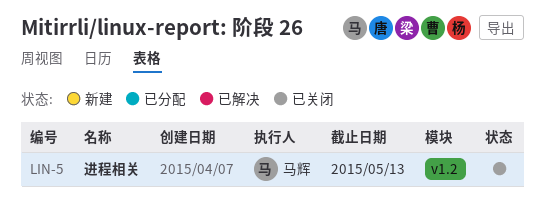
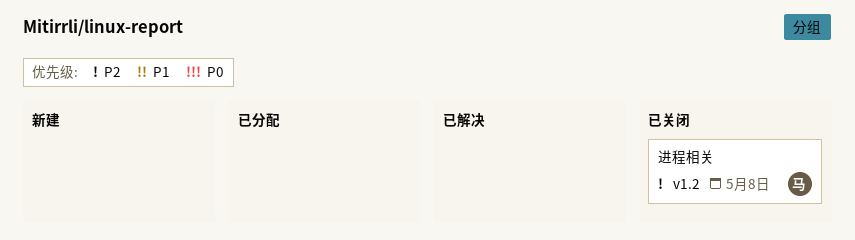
进程相关, due: May 13 -> May 8

